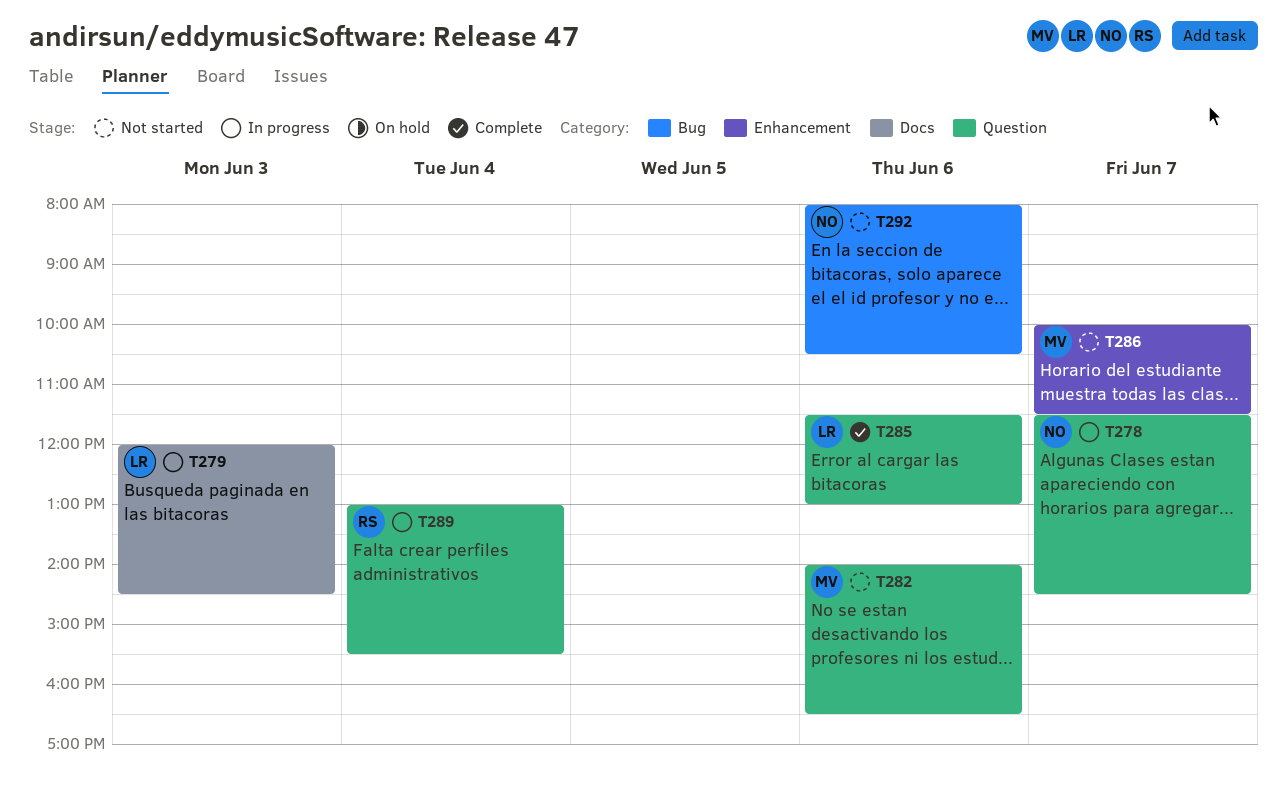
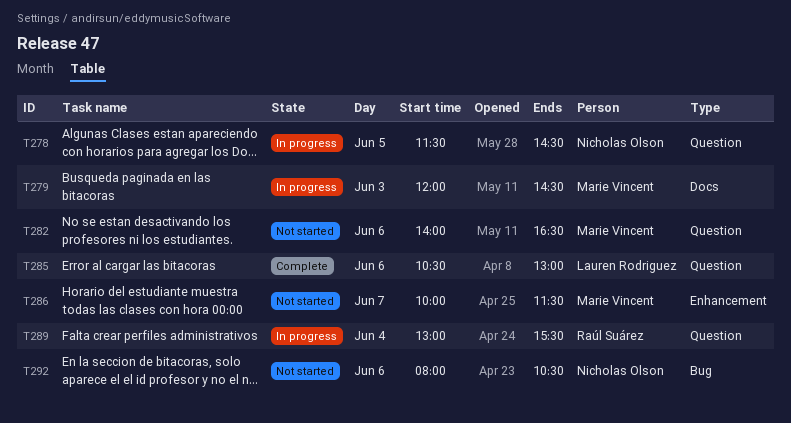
T278, day: Jun 7 -> Jun 5
T279, owner: Lauren Rodriguez -> Marie Vincent
T285, begins: 11:30 -> 10:30

